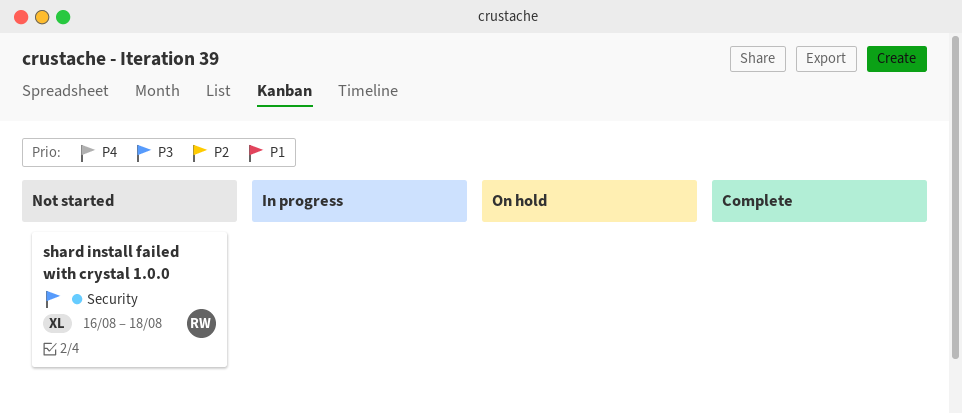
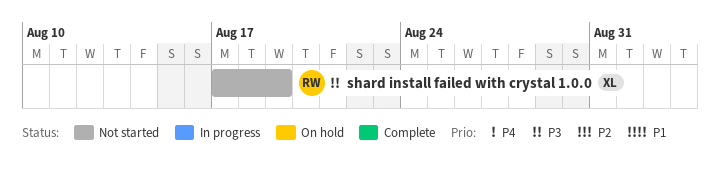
shard install failed with crystal 1.0.0, start: Aug 16 -> Aug 17
shard install failed with crystal 1.0.0, due: Aug 18 -> Aug 19

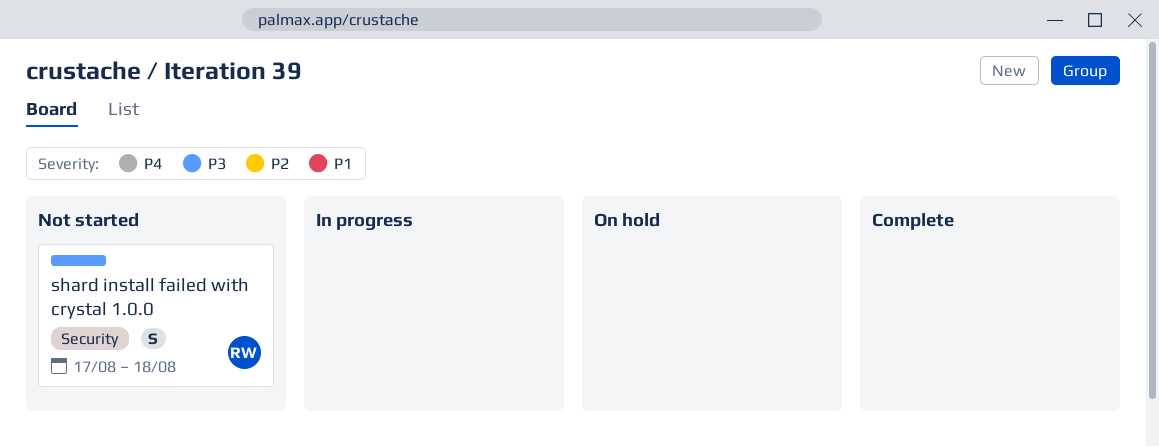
shard install failed with crystal 1.0.0, estimate: XL -> S
shard install failed with crystal 1.0.0, due: Aug 19 -> Aug 18

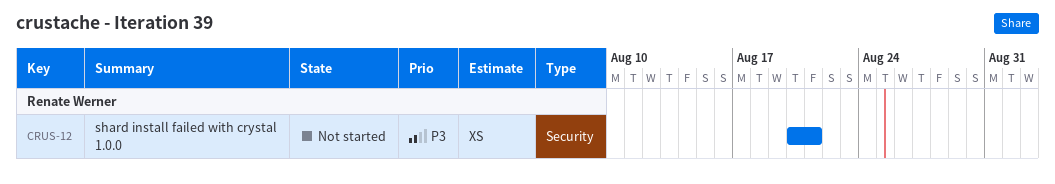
shard install failed with crystal 1.0.0, estimate: S -> XS
shard install failed with crystal 1.0.0, start: Aug 17 -> Aug 20
shard install failed with crystal 1.0.0, due: Aug 18 -> Aug 21

